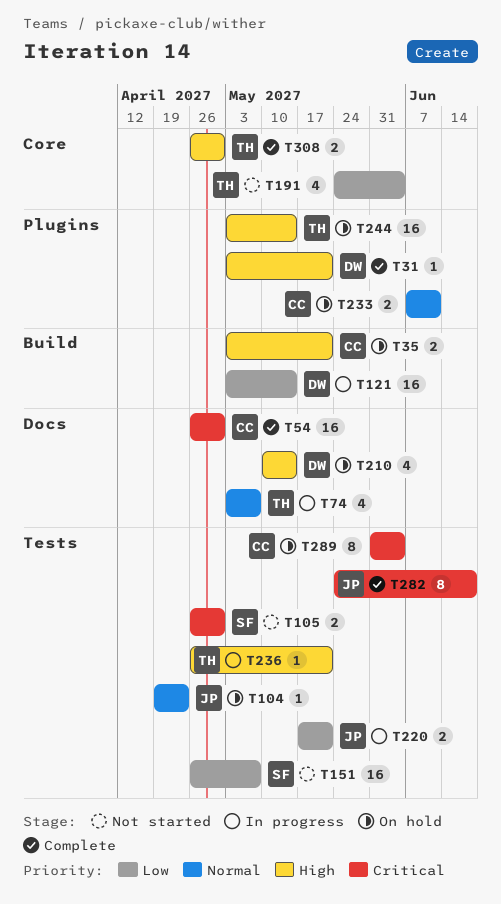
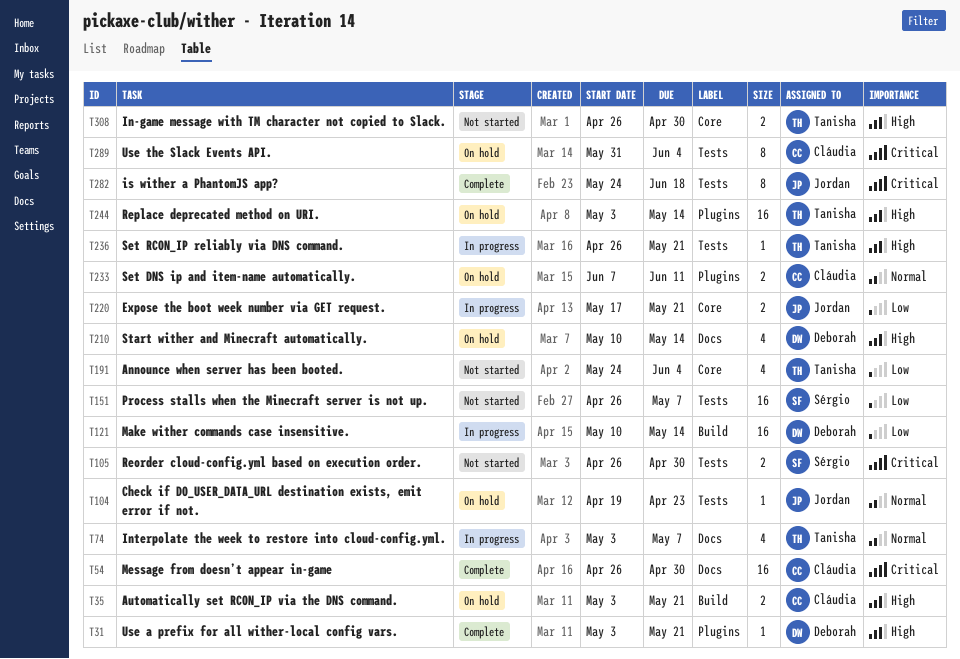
T121, start: May 3 -> May 10
T220, label: Tests -> Core
T308, status: Complete -> Not started

